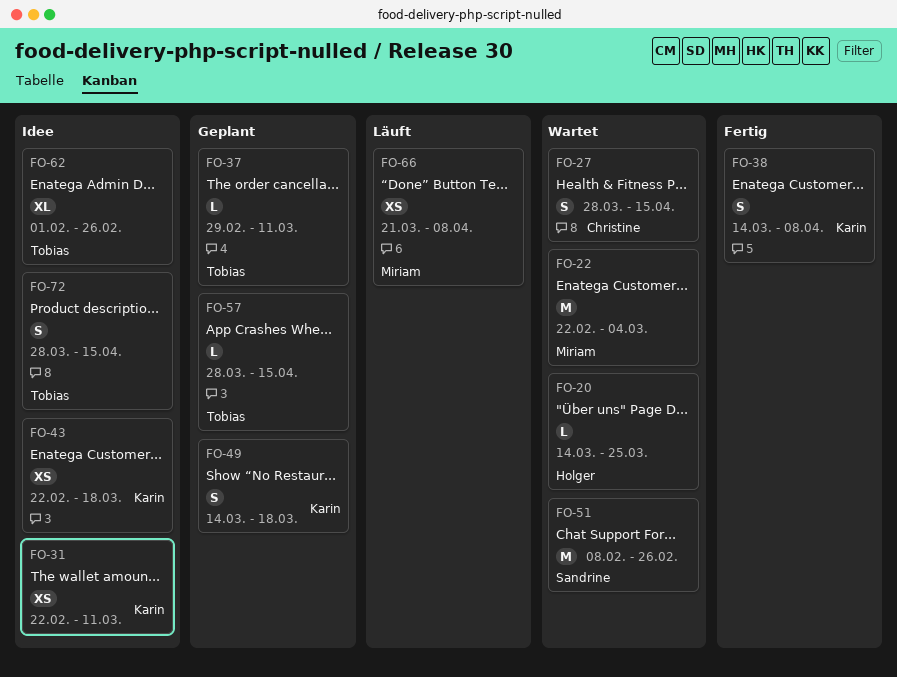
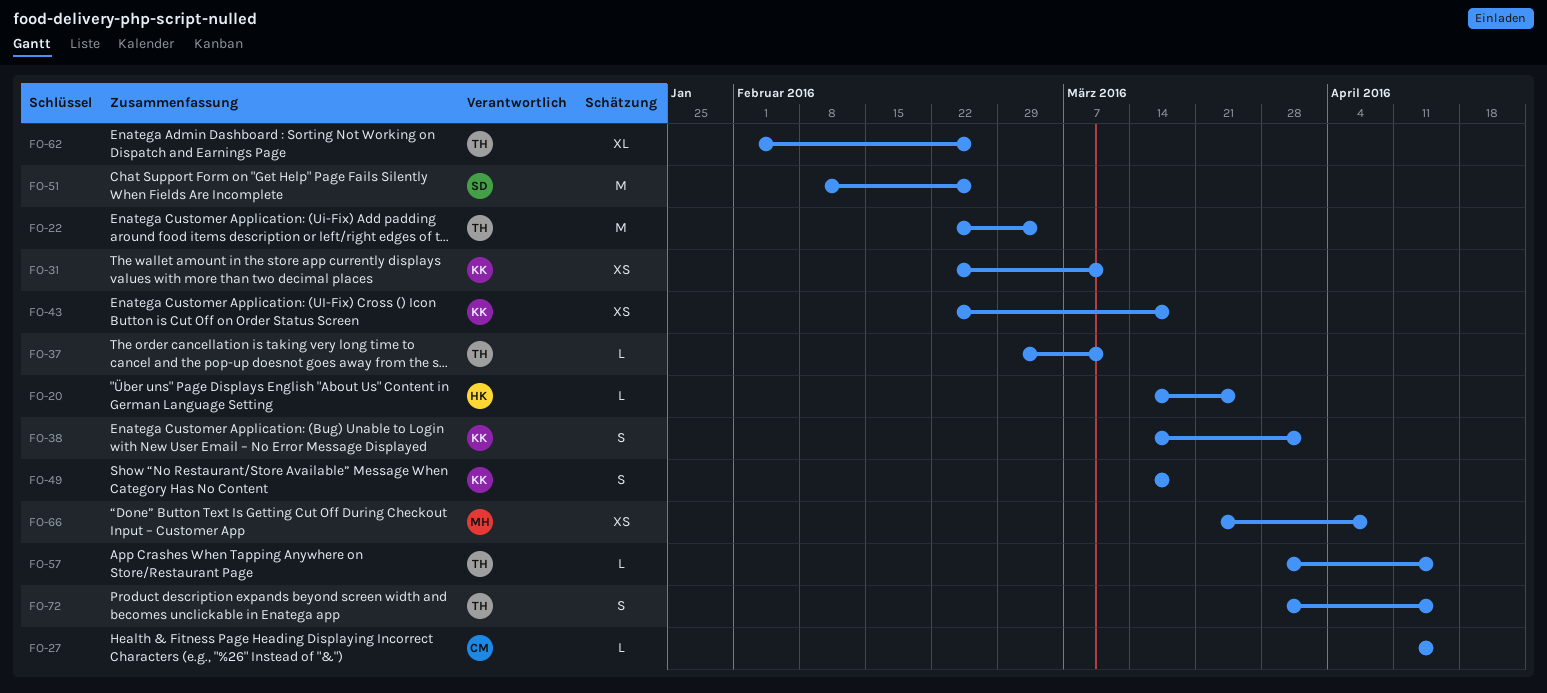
FO-22, owner: Miriam -> Tobias
FO-27, estimate: S -> L
FO-27, start: Mar 28 -> Apr 11
FO-38, due: Apr 8 -> Apr 1

